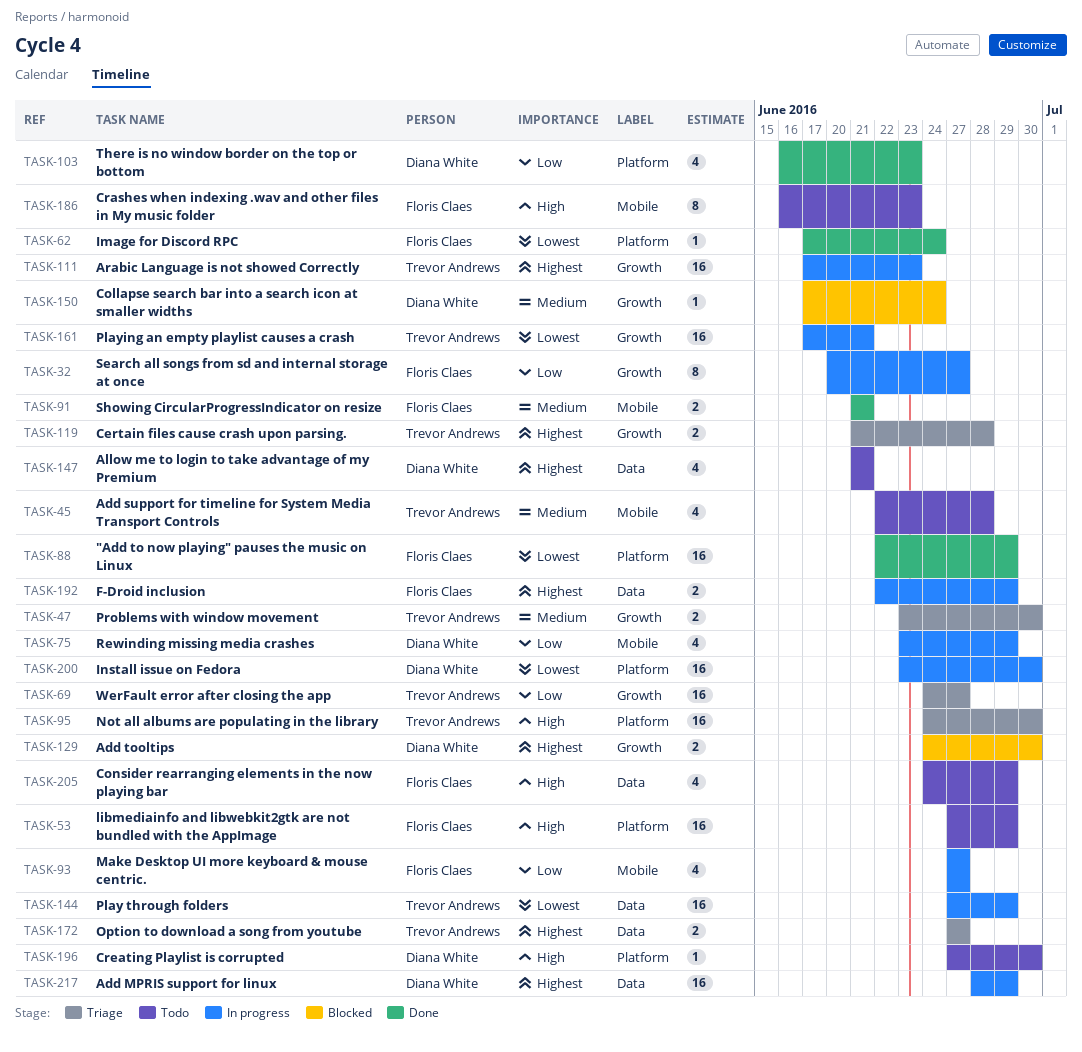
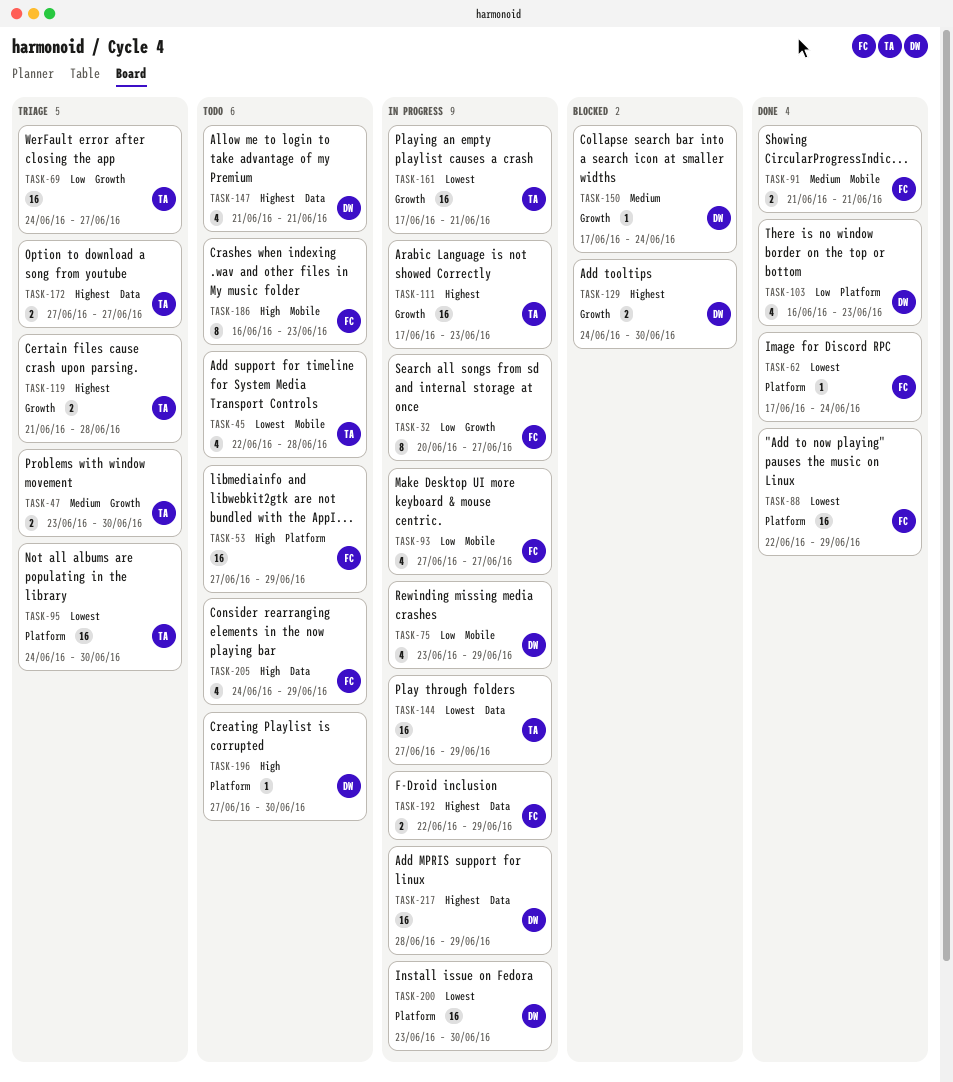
TASK-45, priority: Medium -> Lowest
TASK-95, priority: High -> Lowest

